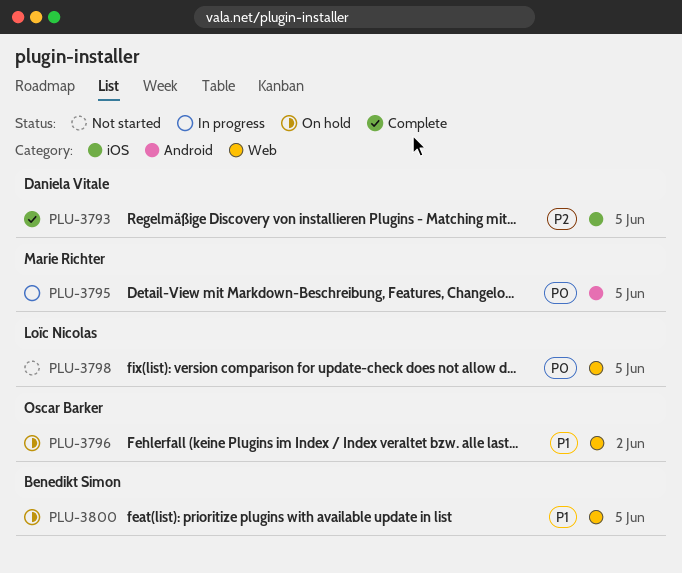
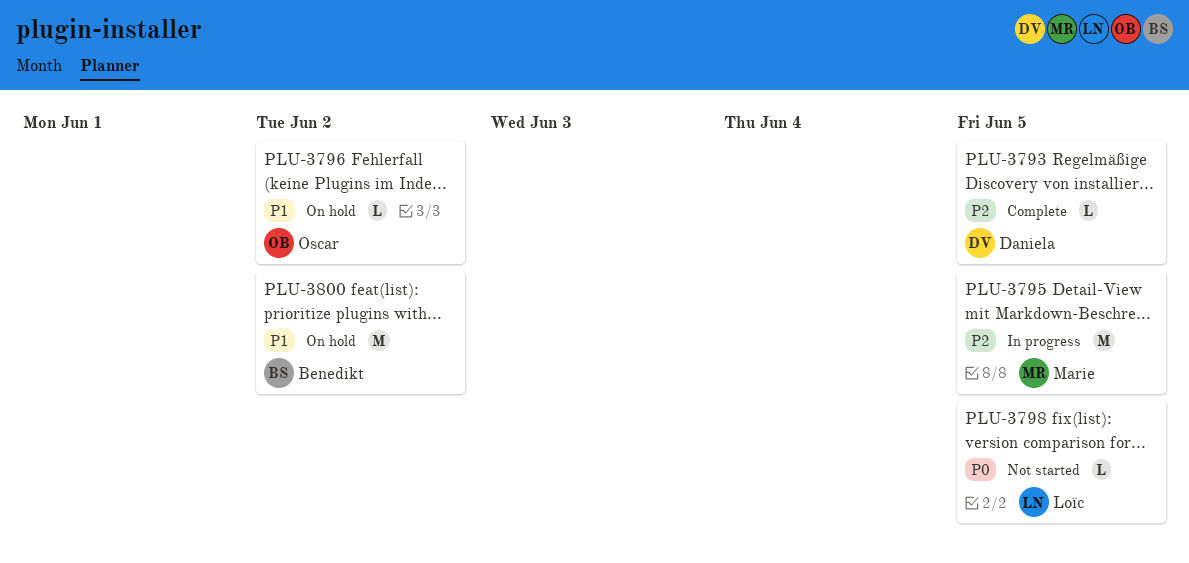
PLU-3795, priority: P0 -> P2
PLU-3800, due: Jun 5 -> Jun 2

